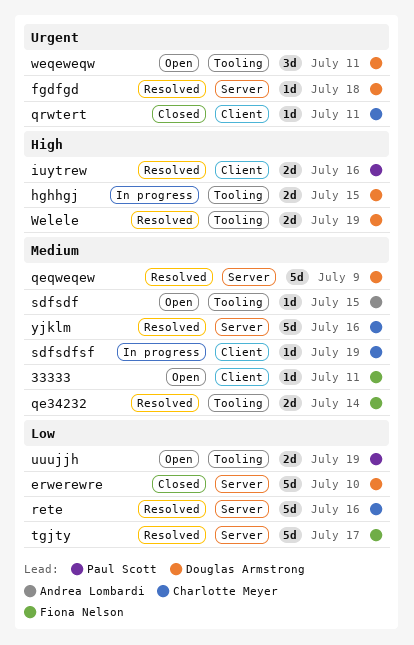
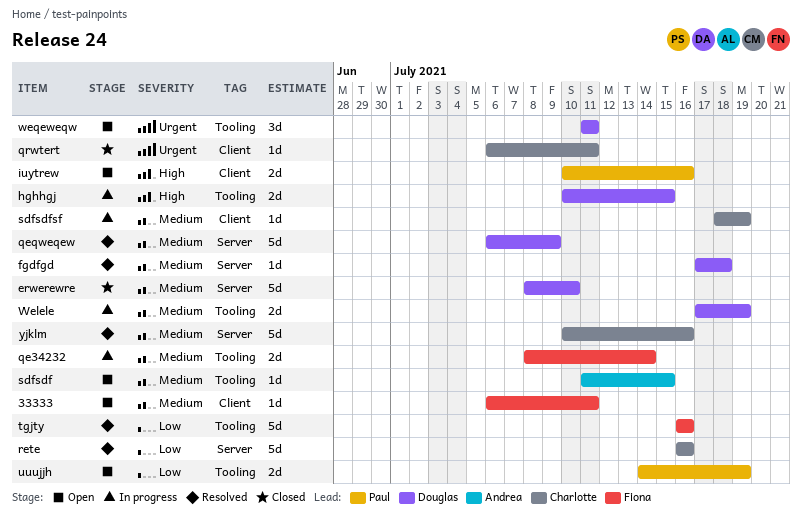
erwerewre, priority: Low -> Medium
fgdfgd, priority: Urgent -> Medium
iuytrew, status: Resolved -> Open
qe34232, status: Resolved -> In progress
tgjty, label: Server -> Tooling
tgjty, due: Jul 17 -> Jul 16
Welele, status: Resolved -> In progress
Welele, priority: High -> Medium

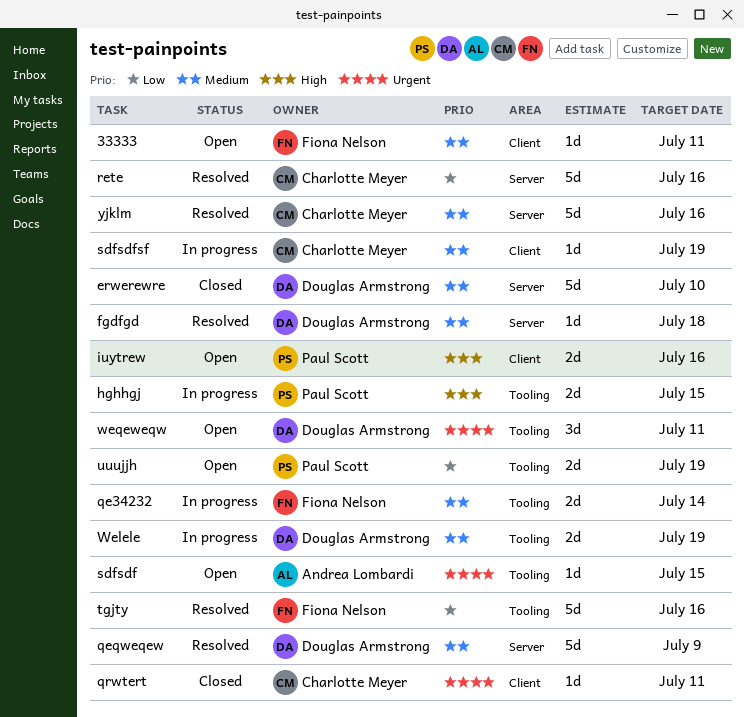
hghhgj, owner: Douglas Armstrong -> Paul Scott
sdfsdf, priority: Medium -> Urgent

